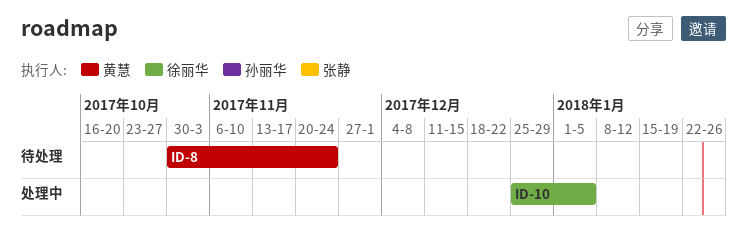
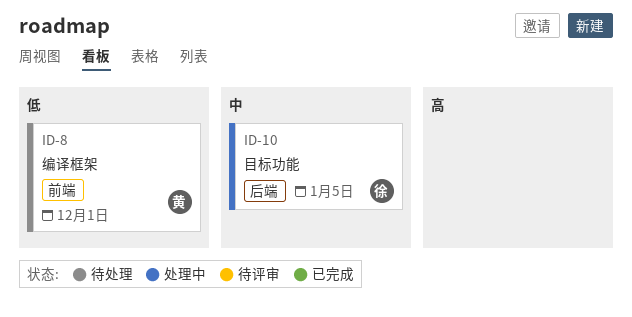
ID-8, due: Nov 24 -> Dec 1

